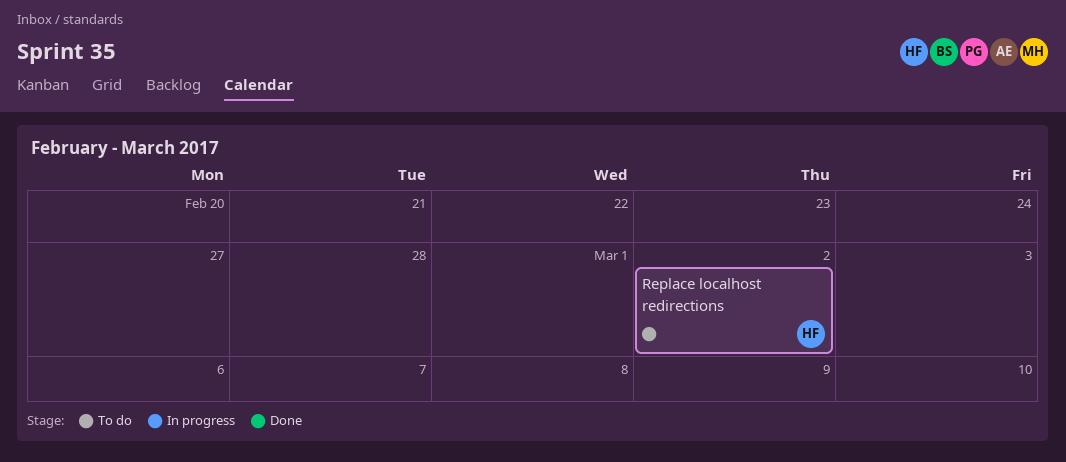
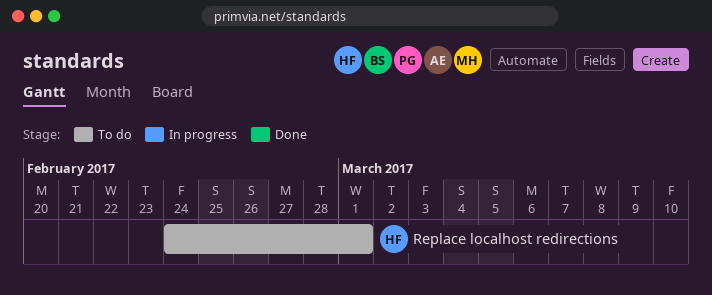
Replace localhost redirections, due: Mar 2 -> Mar 1

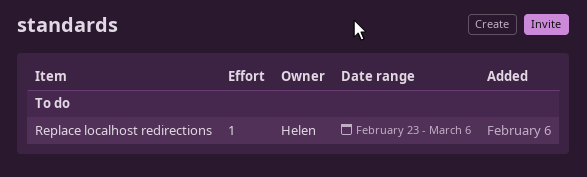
Replace localhost redirections, start: Feb 24 -> Feb 23
Replace localhost redirections, due: Mar 1 -> Mar 6

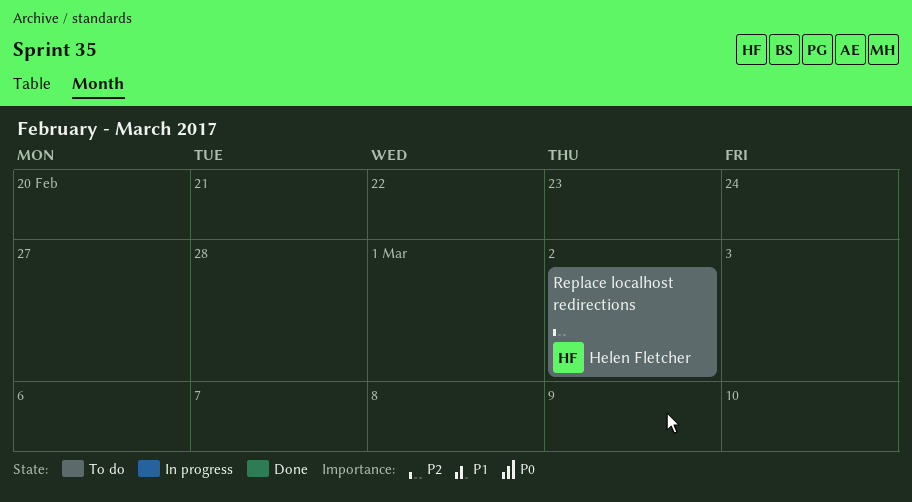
Replace localhost redirections, due: Mar 6 -> Mar 2

